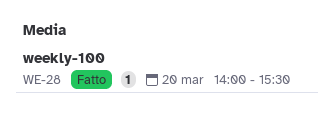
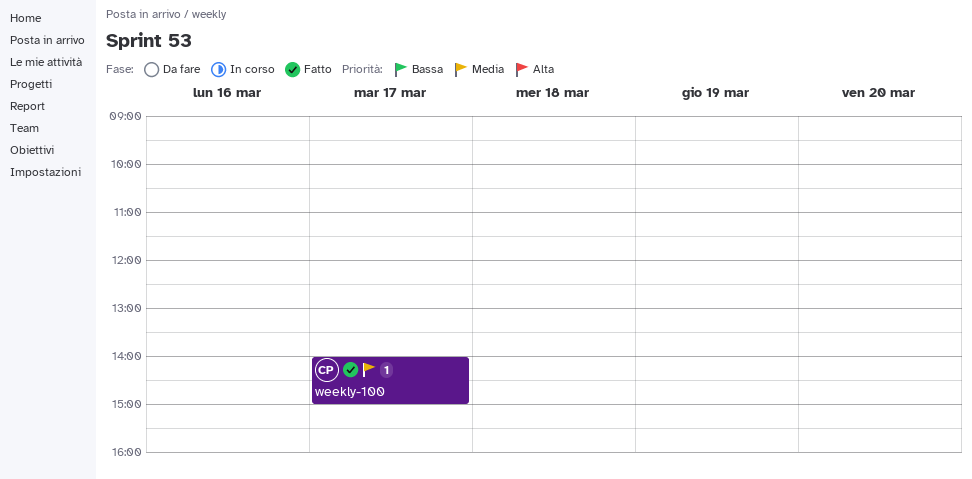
weekly-100, day: Mar 20 -> Mar 17
weekly-100, ends: 15:30 -> 15:00

